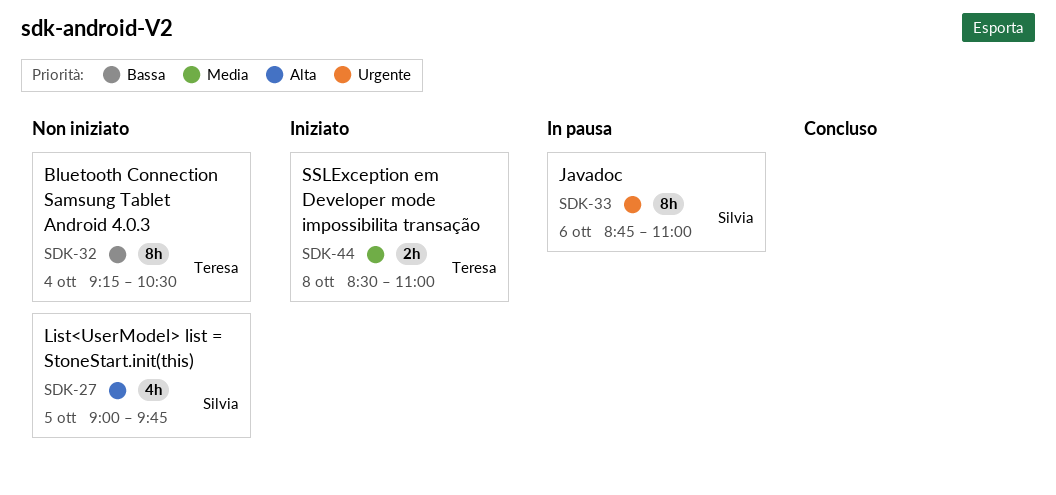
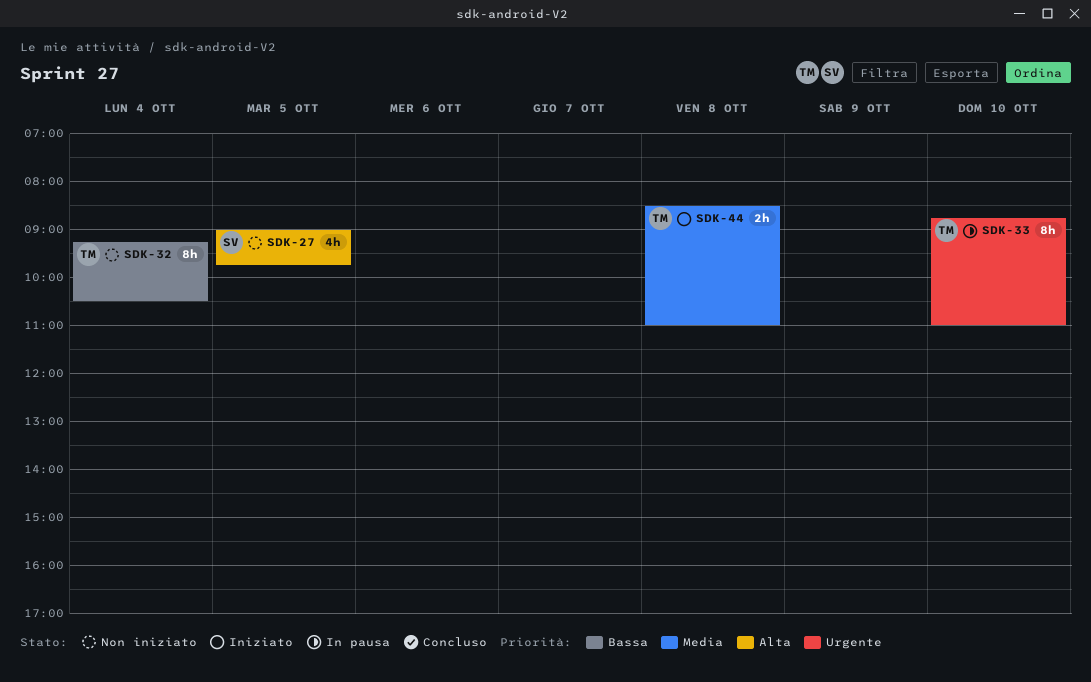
SDK-33, owner: Silvia -> Teresa
SDK-33, day: Oct 6 -> Oct 10

